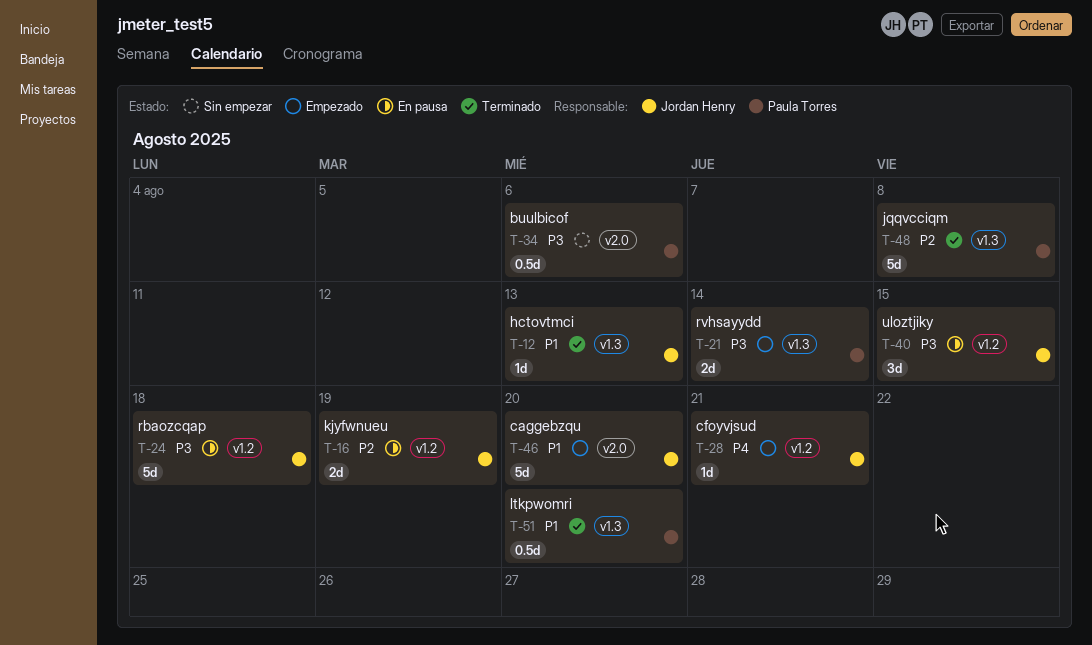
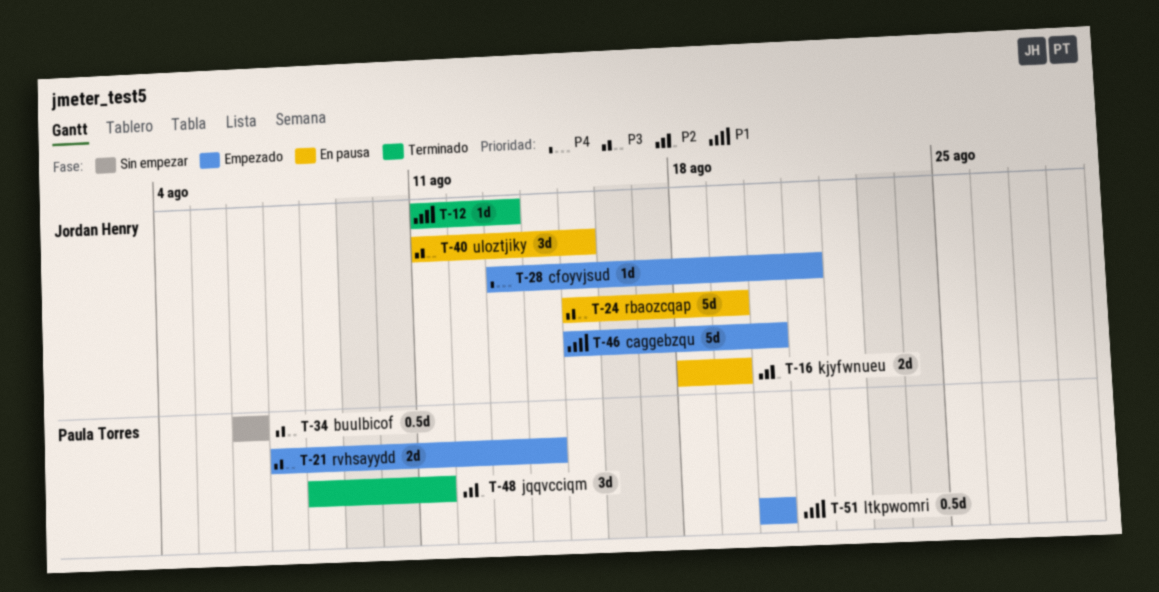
T-24, due: Aug 18 -> Aug 19
T-48, estimate: 5d -> 3d
T-48, due: Aug 8 -> Aug 11
T-51, status: Terminado -> Empezado

